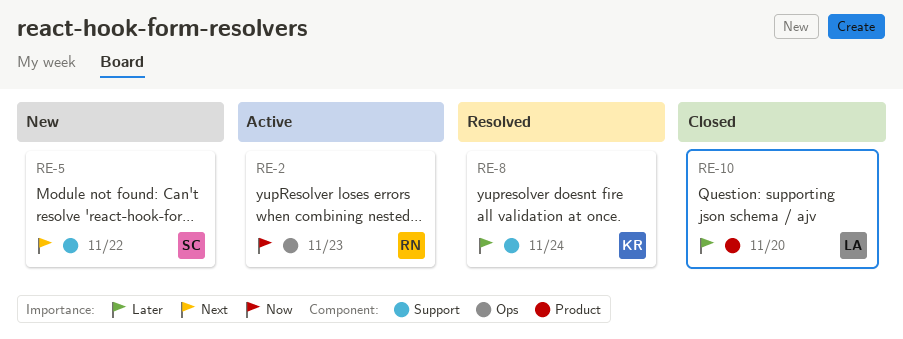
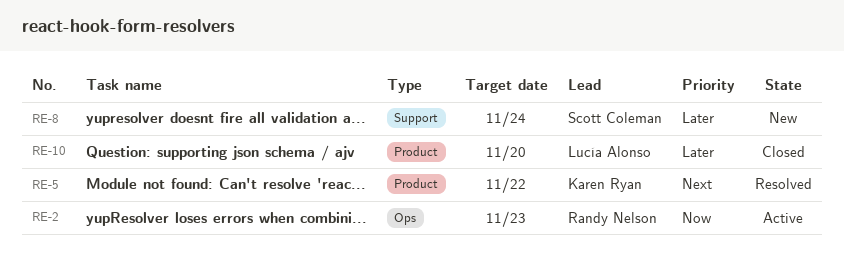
RE-5, status: New -> Resolved
RE-5, owner: Scott Coleman -> Karen Ryan
RE-5, label: Support -> Product
RE-8, status: Resolved -> New
RE-8, owner: Karen Ryan -> Scott Coleman

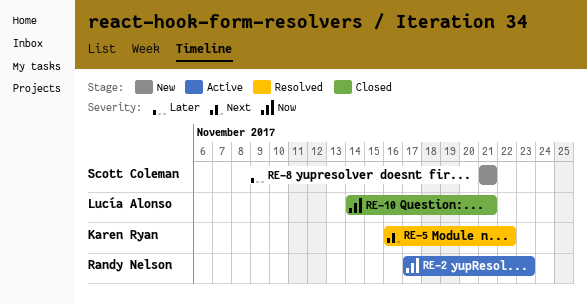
RE-8, due: Nov 24 -> Nov 21
RE-10, priority: Later -> Now
RE-10, due: Nov 20 -> Nov 21

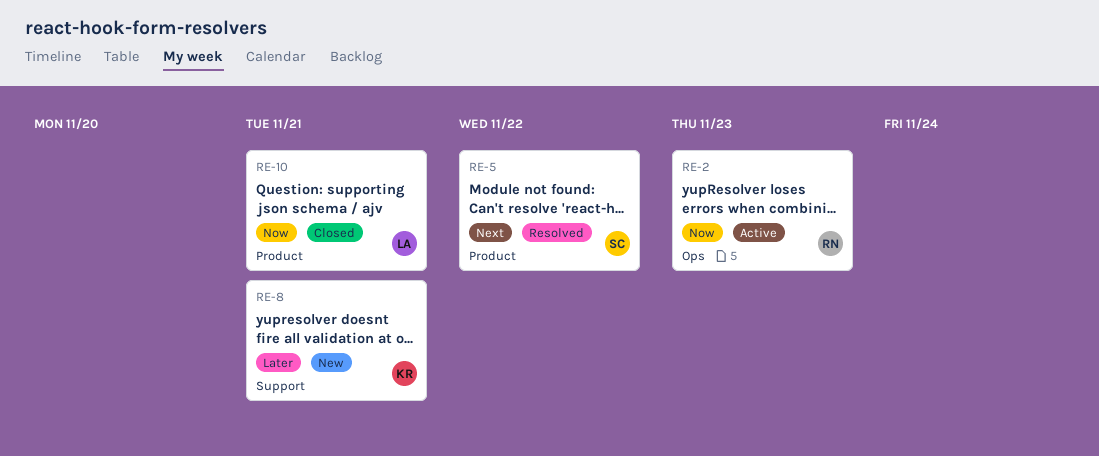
RE-5, owner: Karen Ryan -> Scott Coleman
RE-8, owner: Scott Coleman -> Karen Ryan

